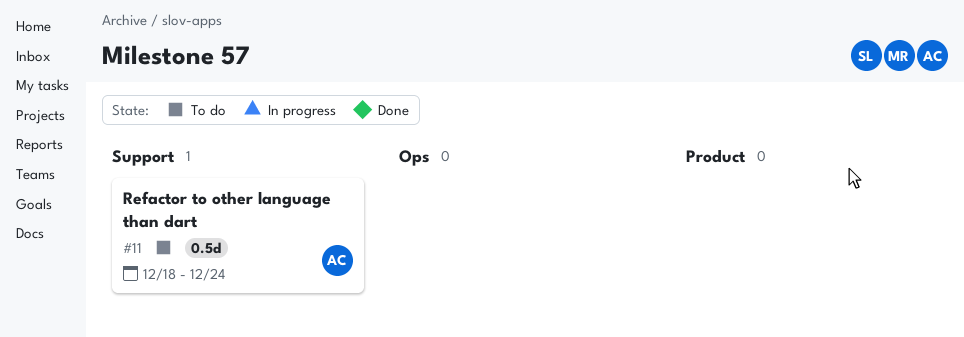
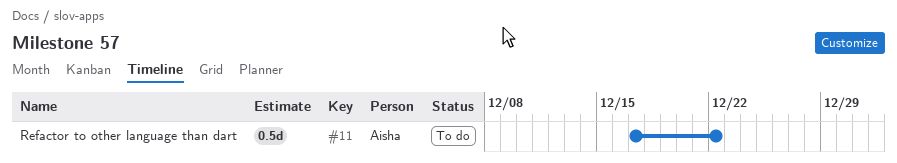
#11, start: Dec 18 -> Dec 17
#11, due: Dec 24 -> Dec 22

